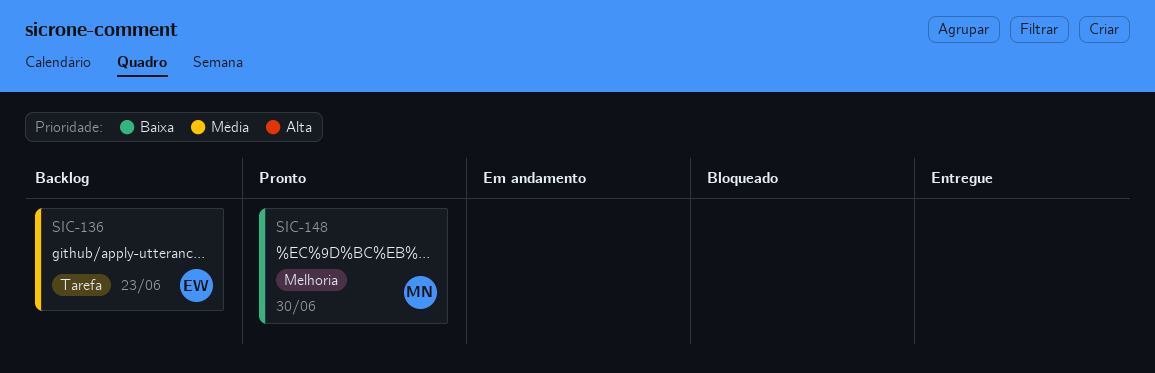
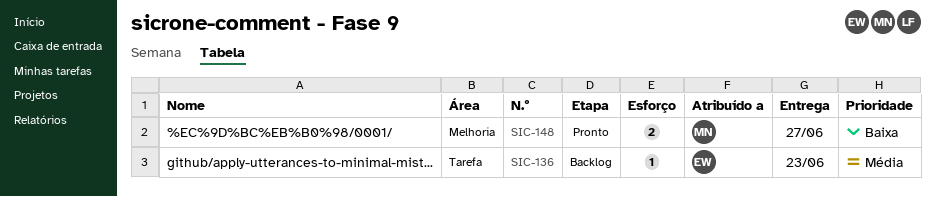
SIC-148, due: Jun 30 -> Jun 27

